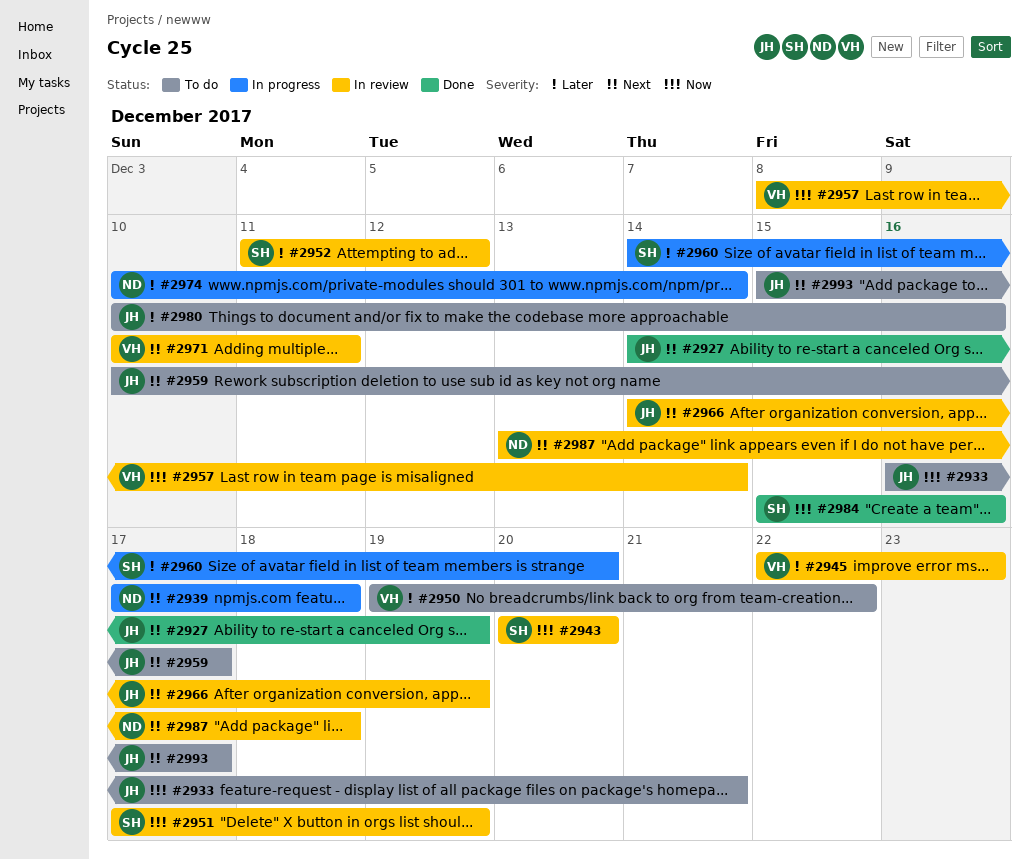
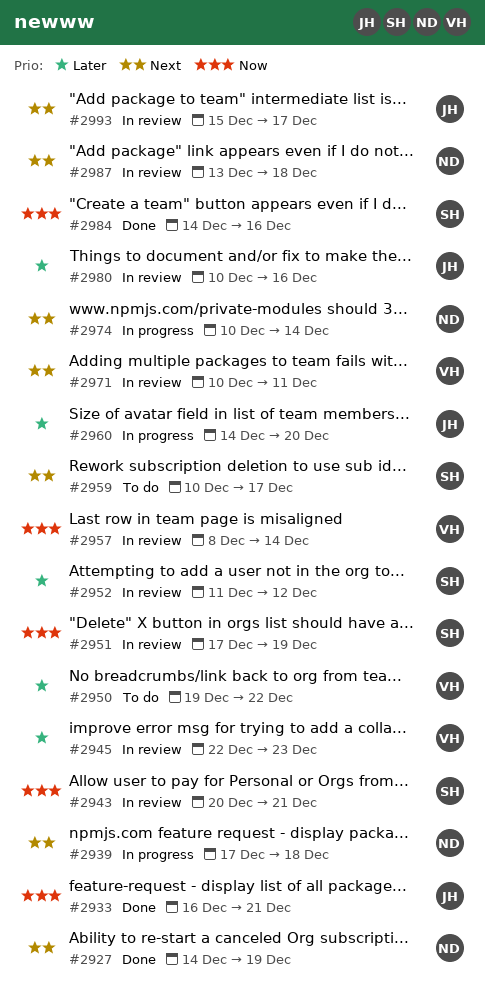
#2927, owner: JH -> ND
#2933, status: To do -> Done
#2943, due: Dec 20 -> Dec 21
#2959, owner: JH -> SH
#2960, owner: SH -> JH
#2966: present -> none
#2974, priority: Later -> Next
#2980, status: To do -> In review
#2984, start: Dec 15 -> Dec 14
#2993, status: To do -> In review

